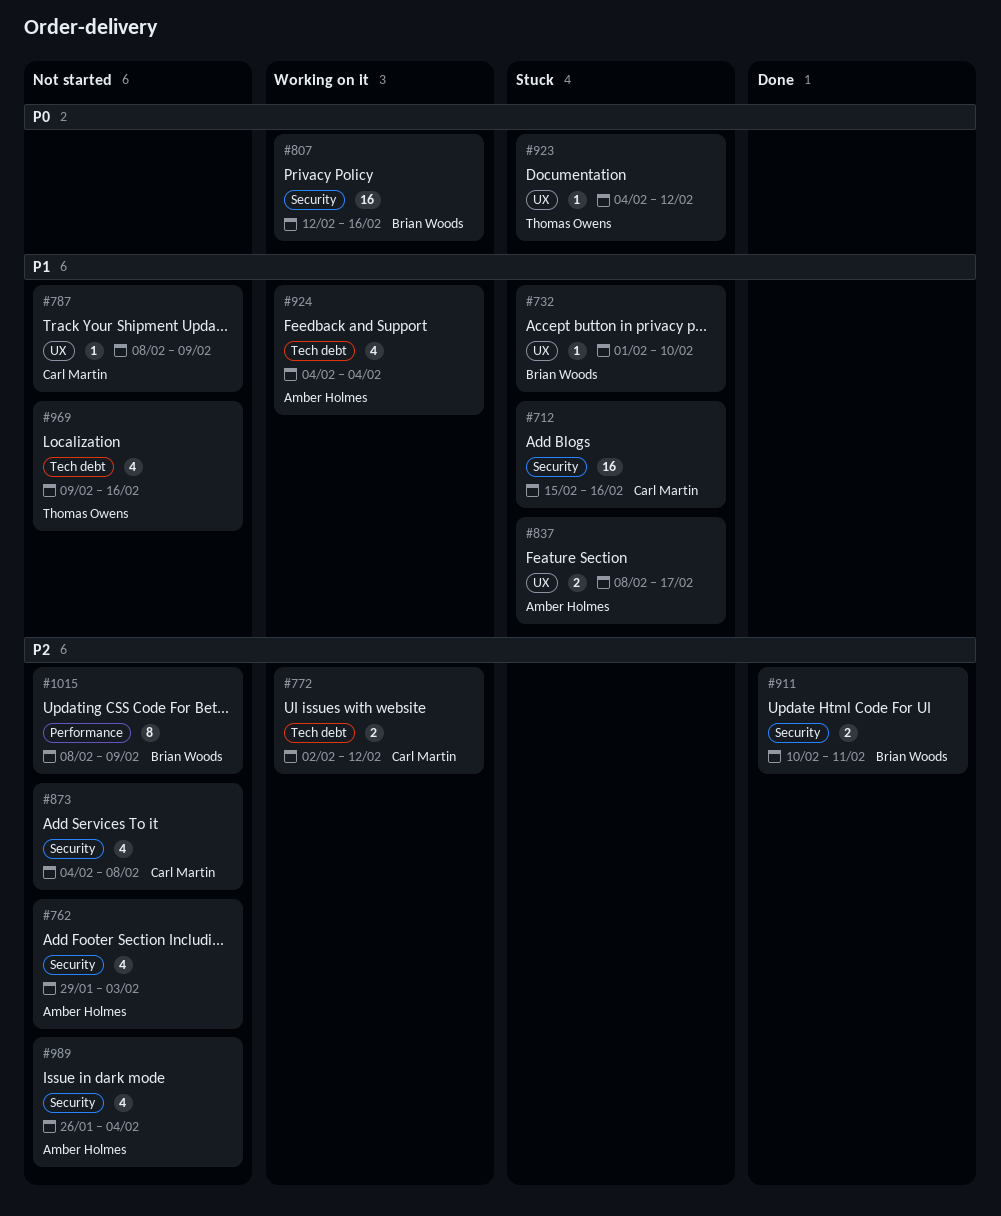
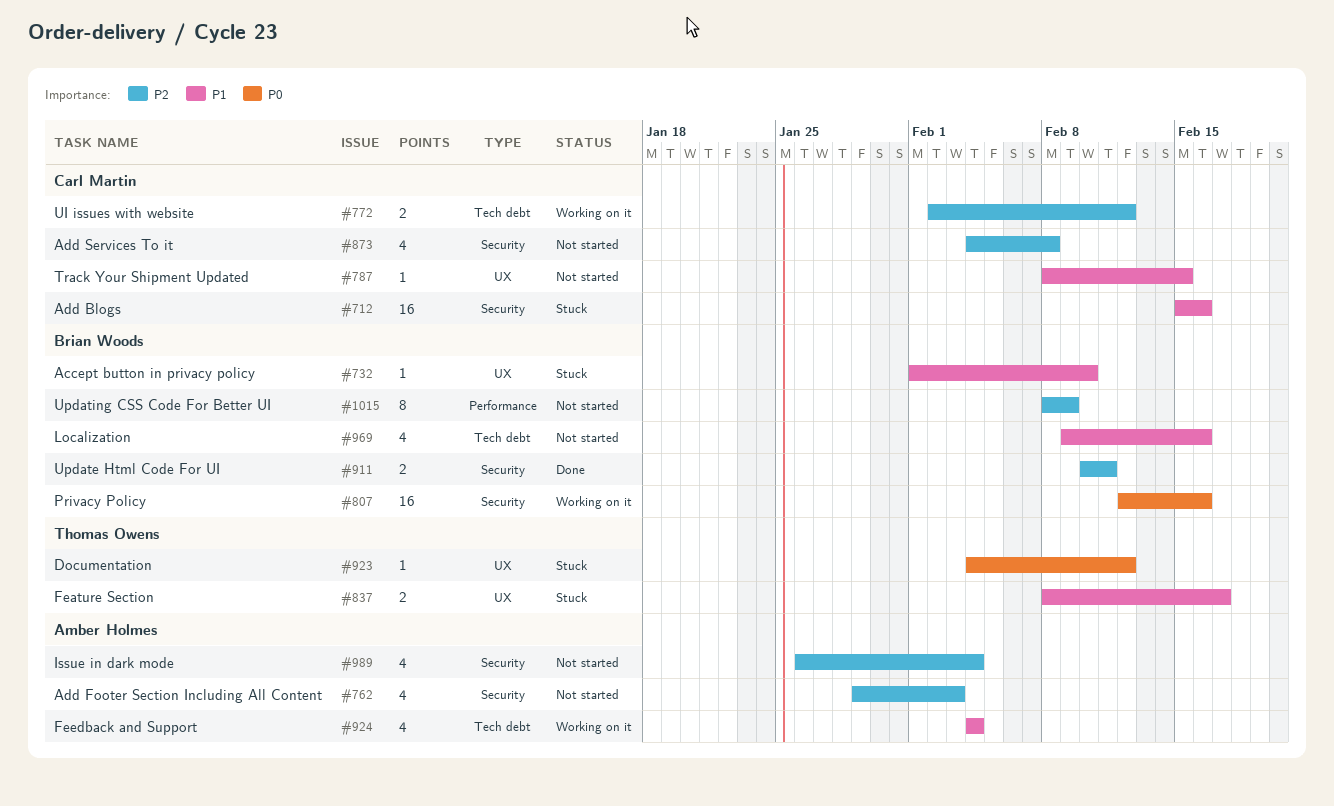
#787, due: Feb 9 -> Feb 15
#837, owner: Amber Holmes -> Thomas Owens
#969, owner: Thomas Owens -> Brian Woods

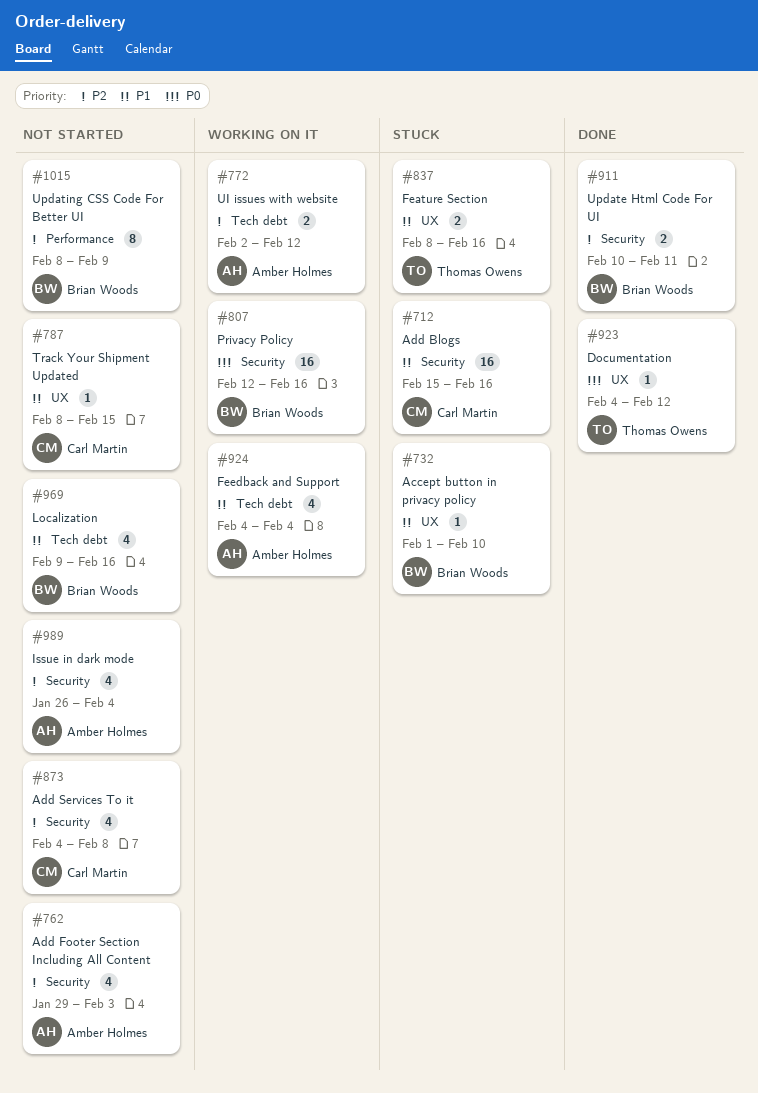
#772, owner: Carl Martin -> Amber Holmes
#837, due: Feb 17 -> Feb 16
#923, status: Stuck -> Done

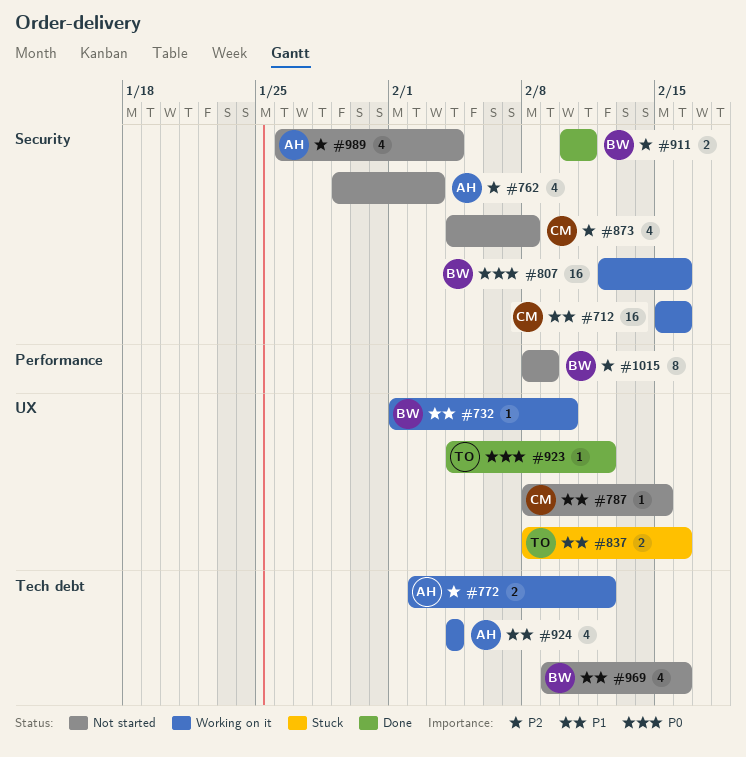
#712, status: Stuck -> Working on it
#732, status: Stuck -> Working on it

